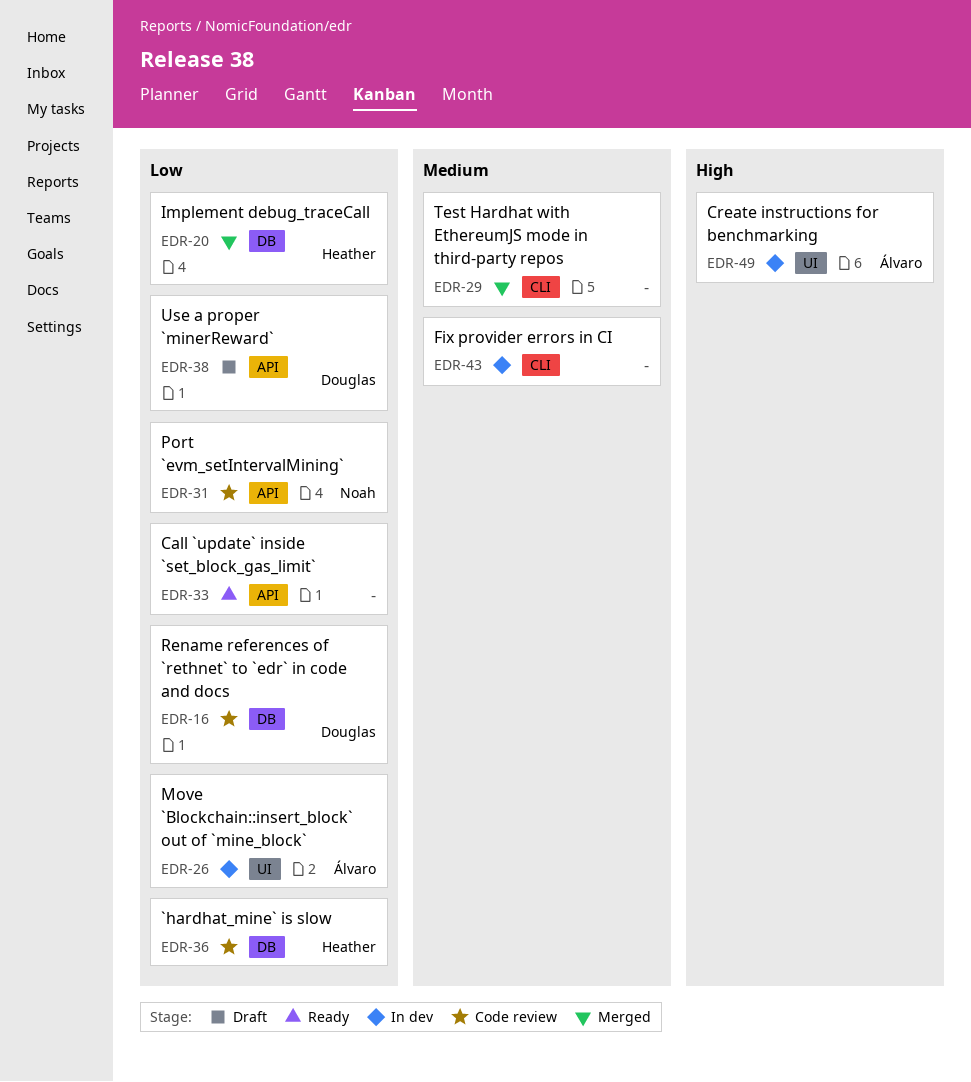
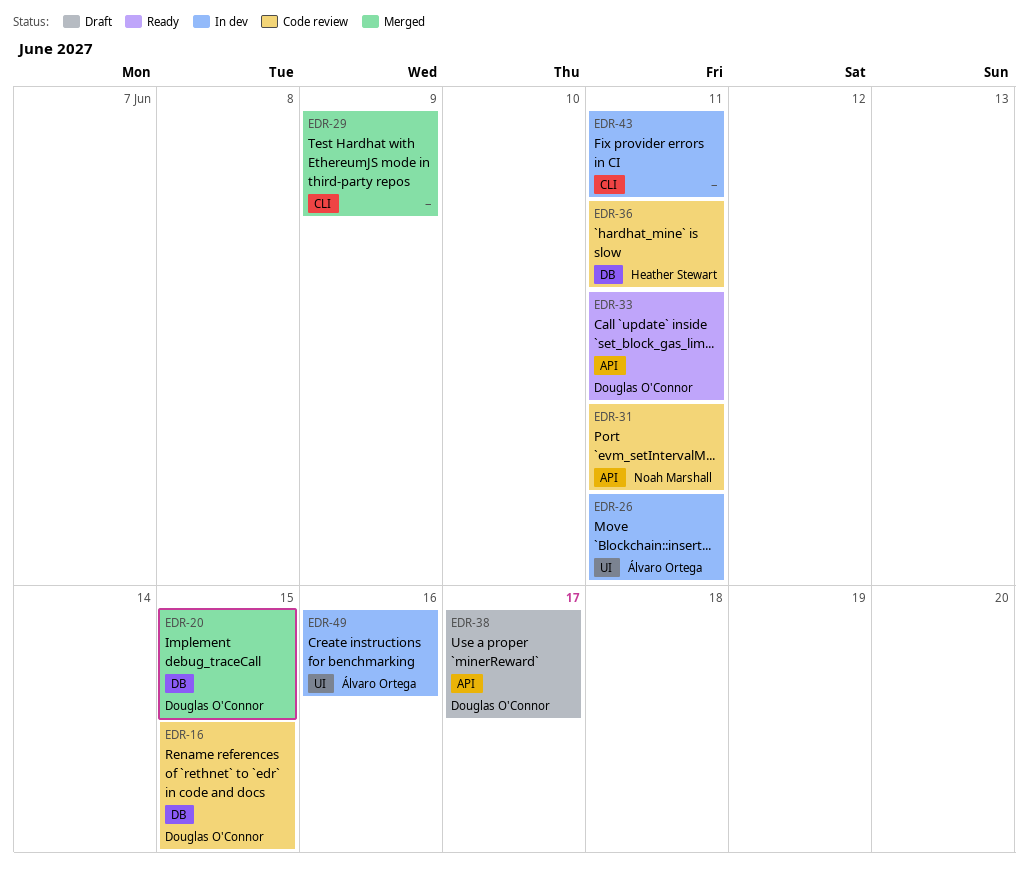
EDR-20, owner: Heather Stewart -> Douglas O'Connor
EDR-33, owner: none -> Douglas O'Connor

